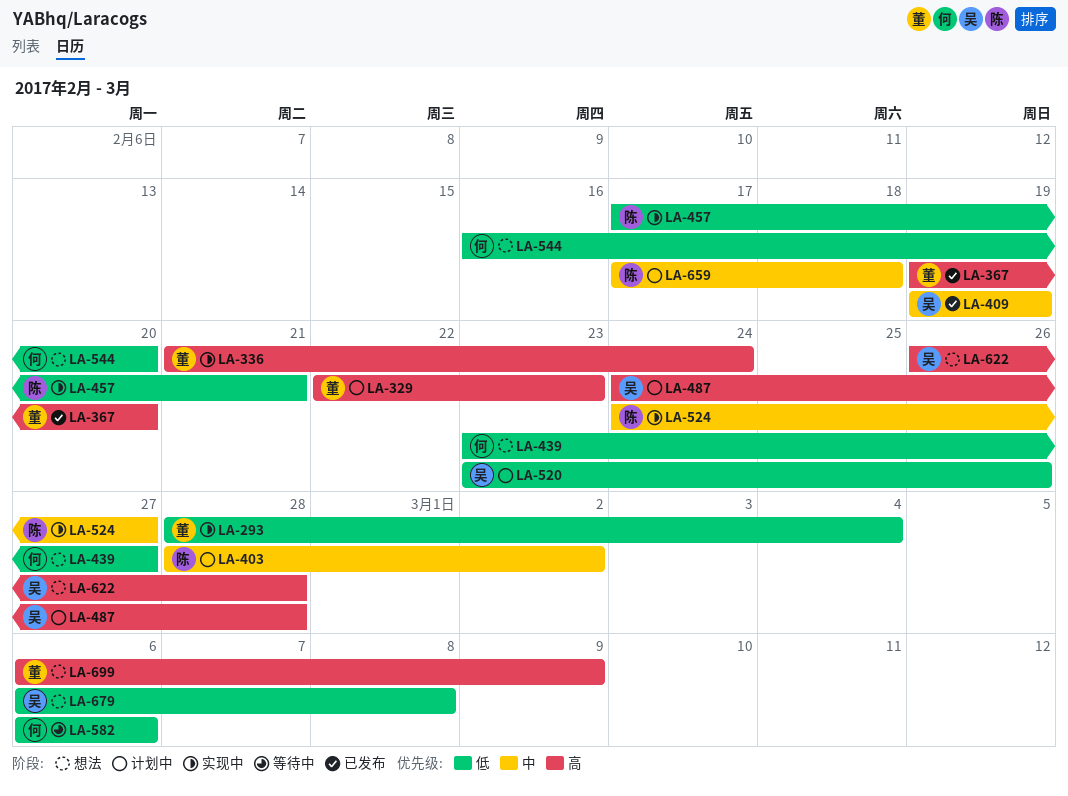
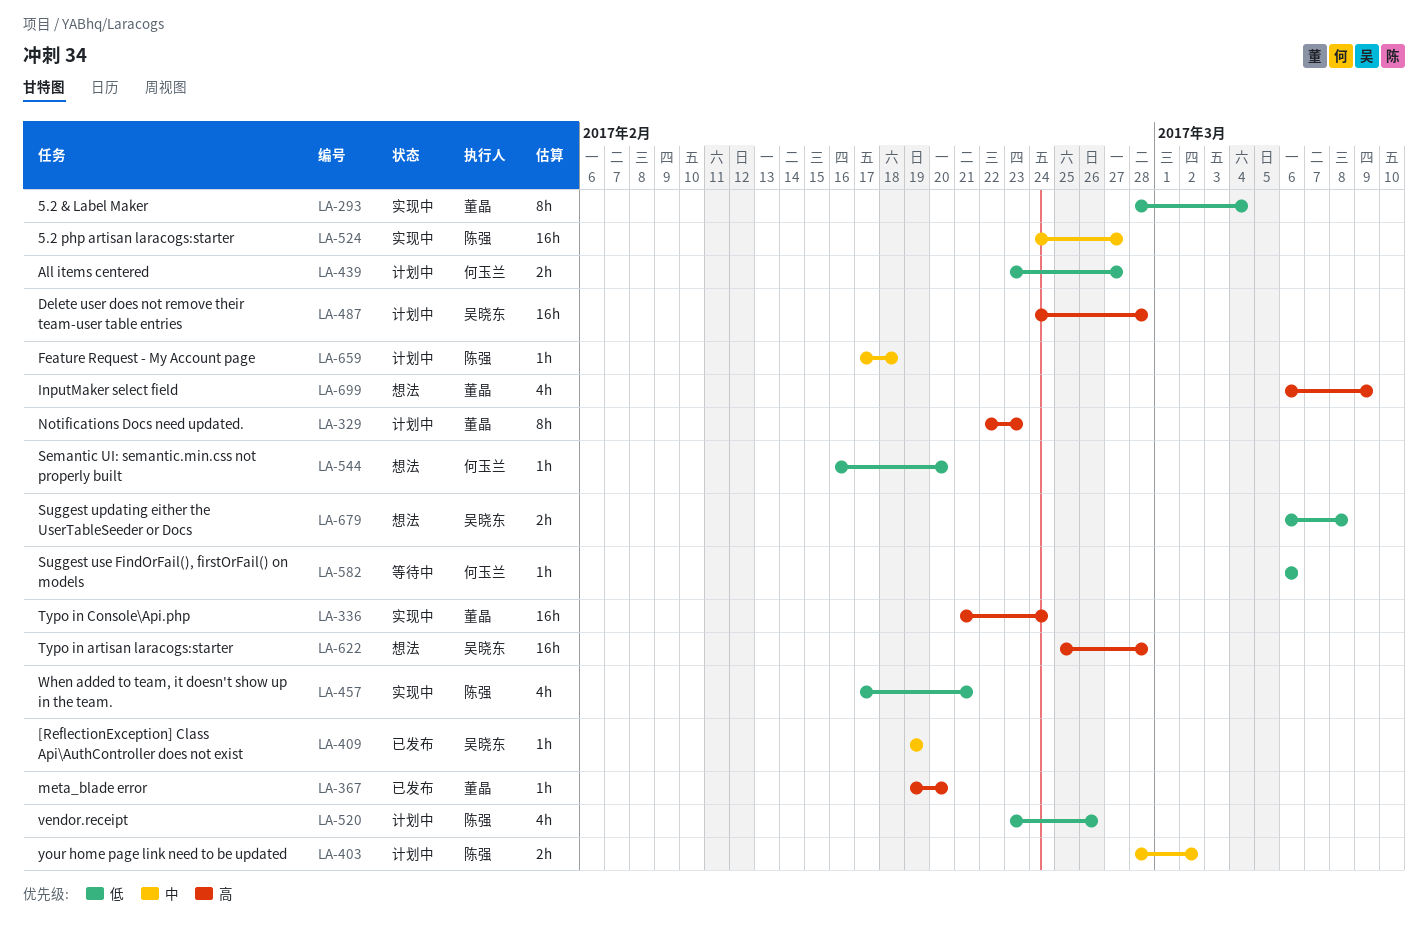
LA-439, status: 想法 -> 计划中
LA-520, owner: 吴晓东 -> 陈强
LA-622, start: Feb 26 -> Feb 25

